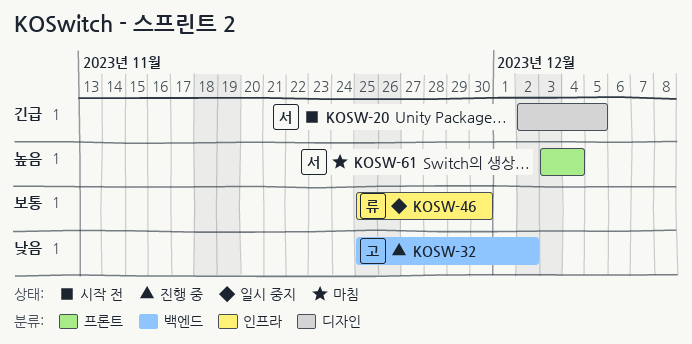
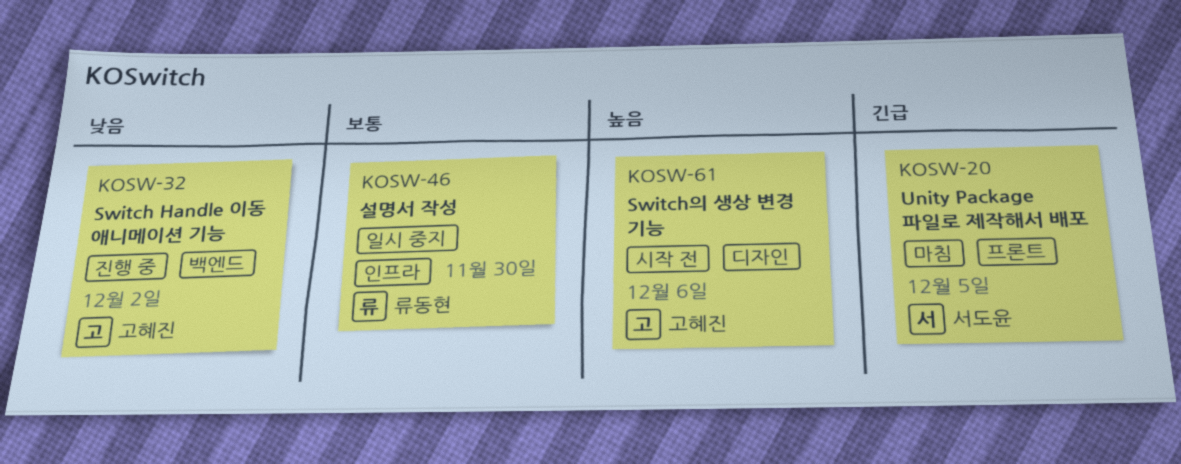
KOSW-20, status: 시작 전 -> 마침
KOSW-20, label: 디자인 -> 프론트
KOSW-61, status: 마침 -> 시작 전
KOSW-61, owner: 서도윤 -> 고혜진
KOSW-61, label: 프론트 -> 디자인
KOSW-61, due: Dec 4 -> Dec 6

